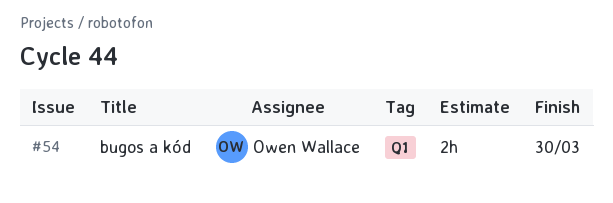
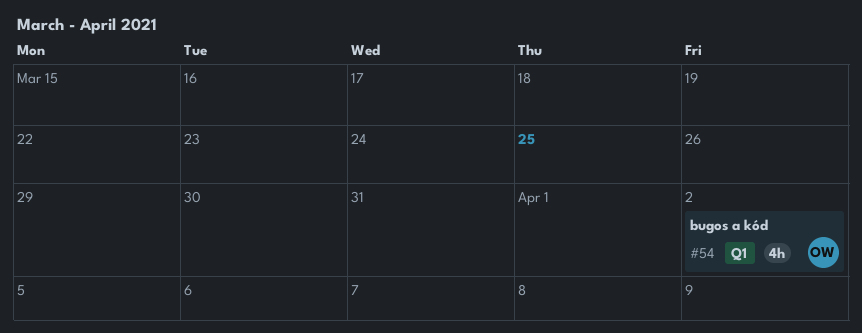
#54, estimate: 2h -> 4h
#54, due: Mar 30 -> Apr 2

